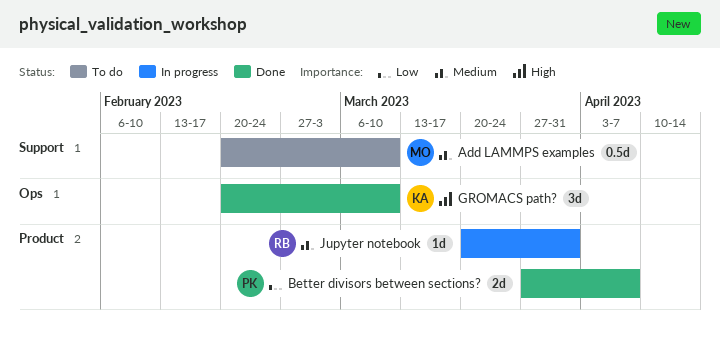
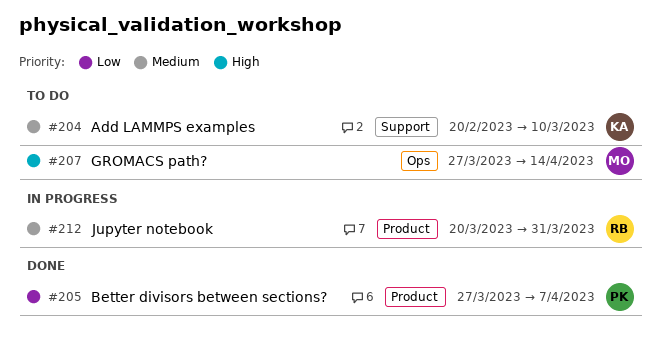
Add LAMMPS examples, owner: MO -> KA
GROMACS path?, status: Done -> To do
GROMACS path?, owner: KA -> MO
GROMACS path?, start: Feb 20 -> Mar 27
GROMACS path?, due: Mar 10 -> Apr 14

